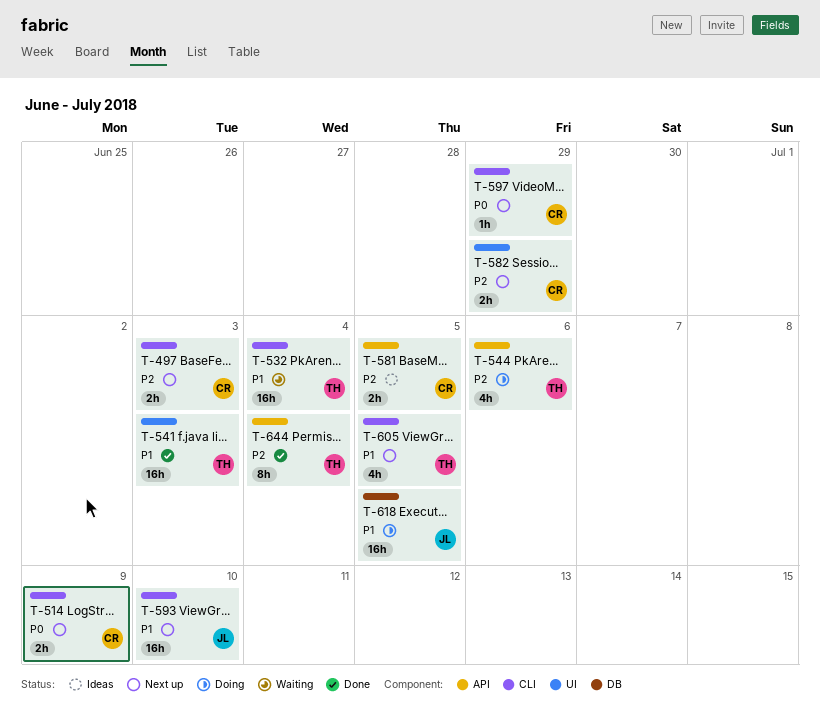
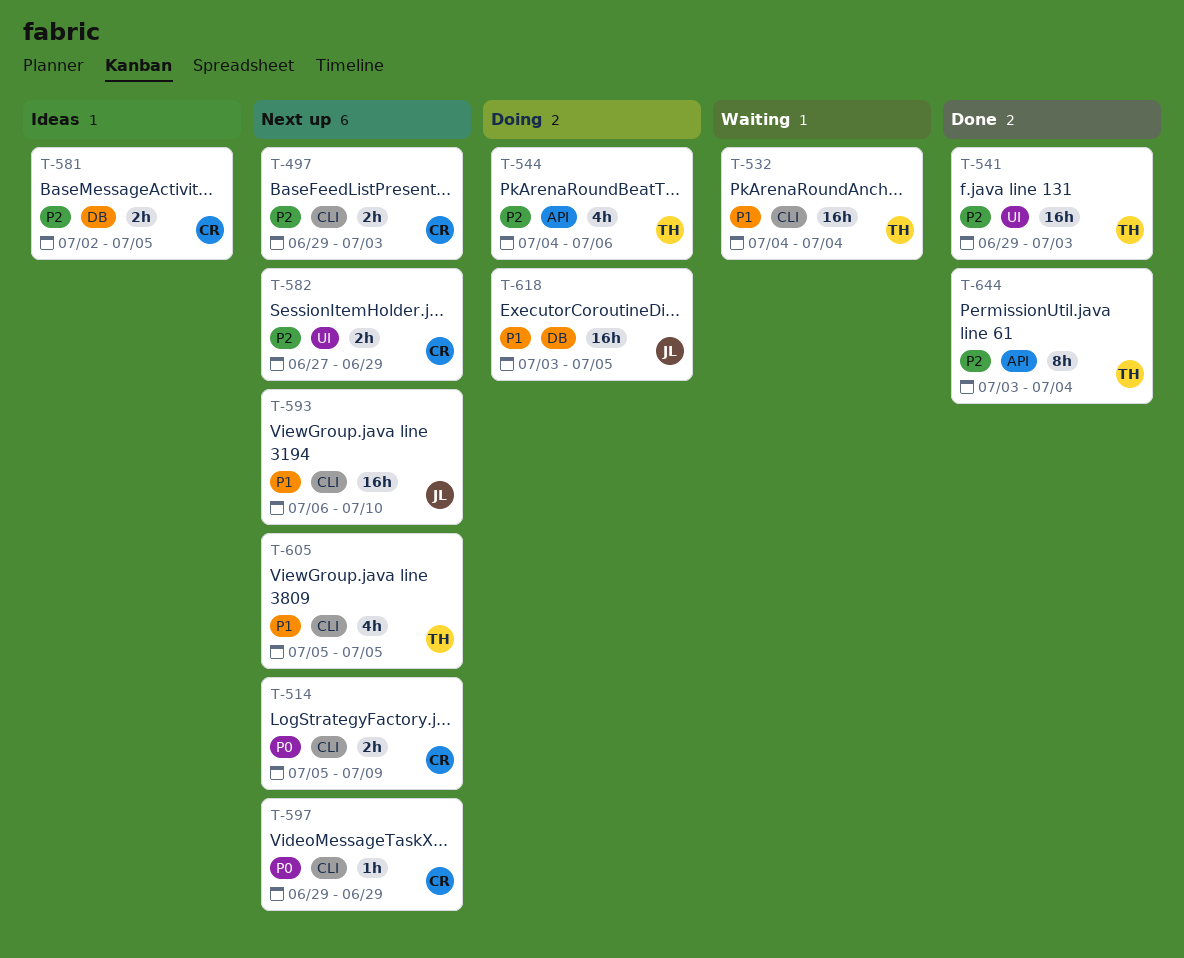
T-541, priority: P1 -> P2
T-581, label: API -> DB

